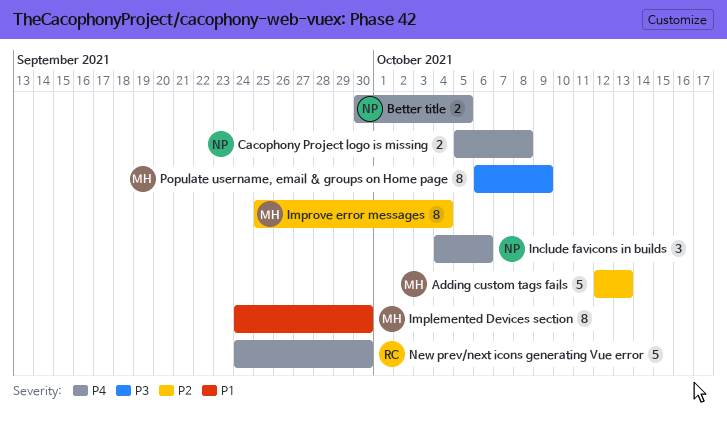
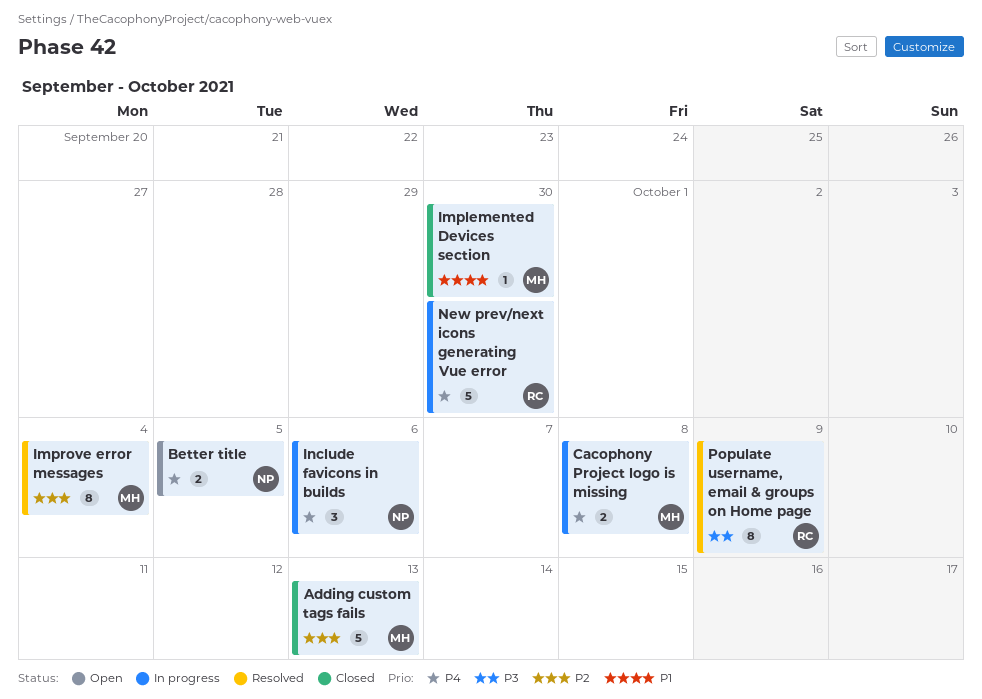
Cacophony Project logo is missing, owner: NP -> MH
Implemented Devices section, estimate: 8 -> 1
Populate username, email & groups on Home page, owner: MH -> RC

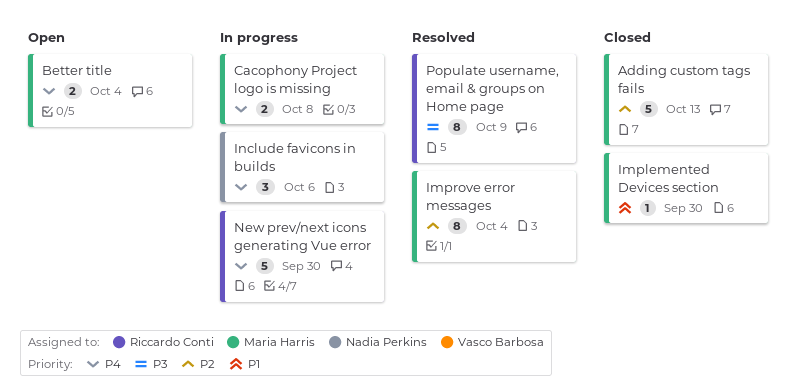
Better title, owner: Nadia Perkins -> Maria Harris
Better title, due: Oct 5 -> Oct 4

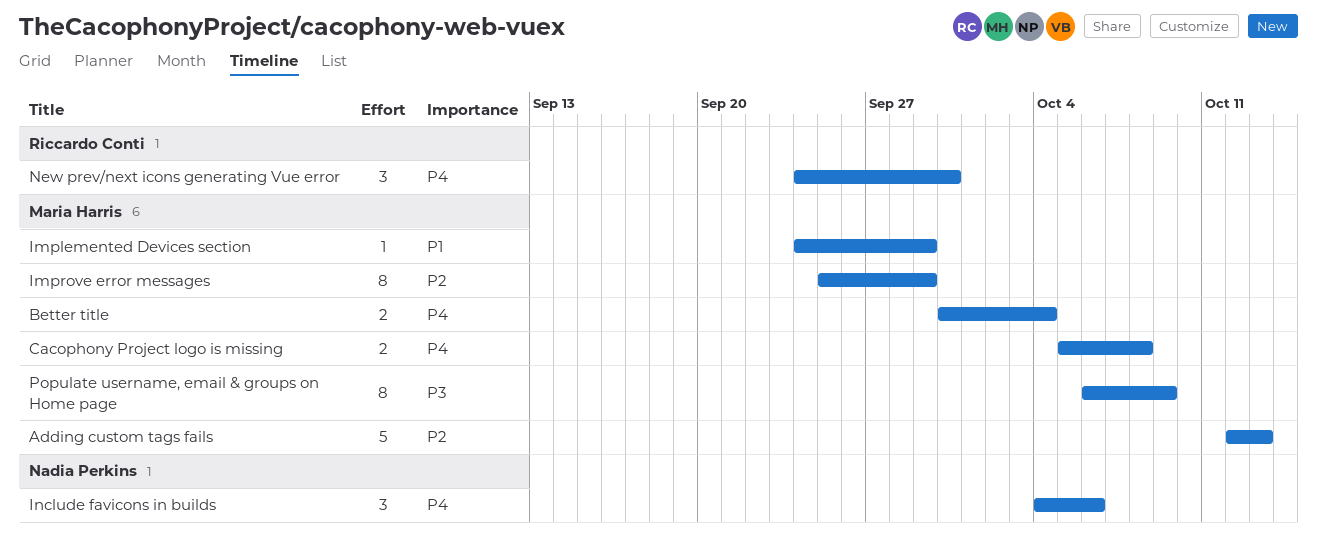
Implemented Devices section, due: Sep 30 -> Sep 29
Improve error messages, due: Oct 4 -> Sep 29
New prev/next icons generating Vue error, estimate: 5 -> 3
Populate username, email & groups on Home page, owner: Riccardo Conti -> Maria Harris

